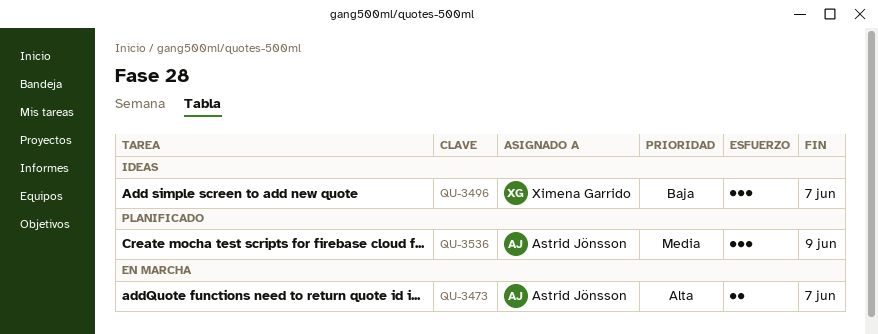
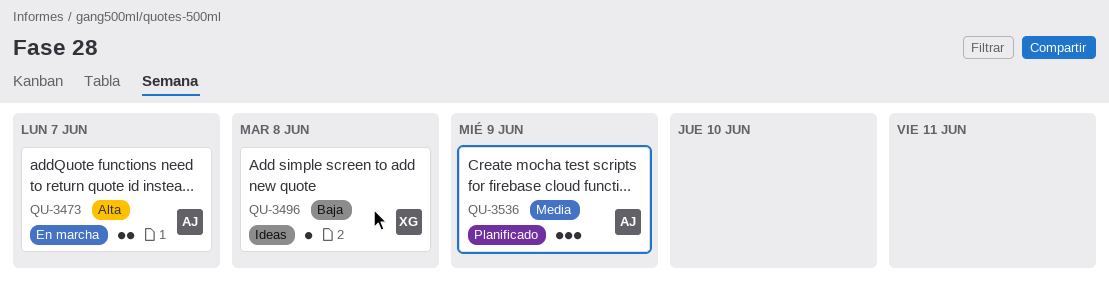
QU-3496, estimate: 3 -> 1
QU-3496, due: Jun 7 -> Jun 8

